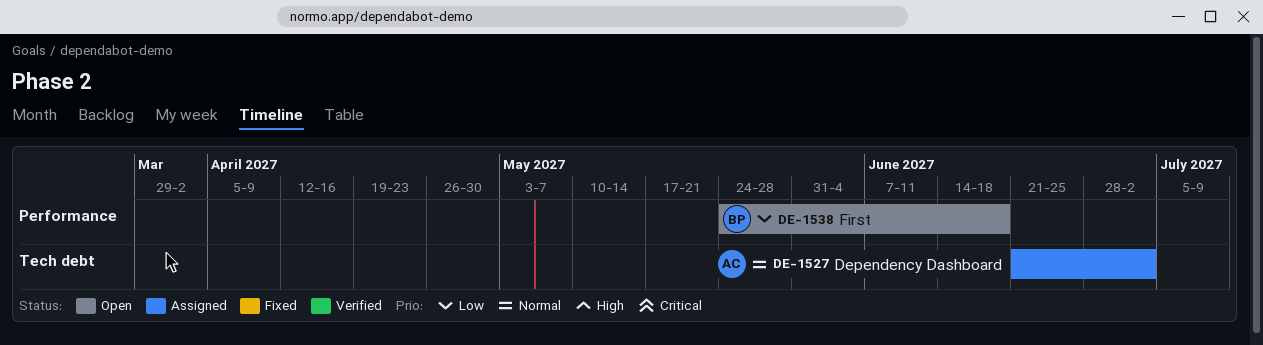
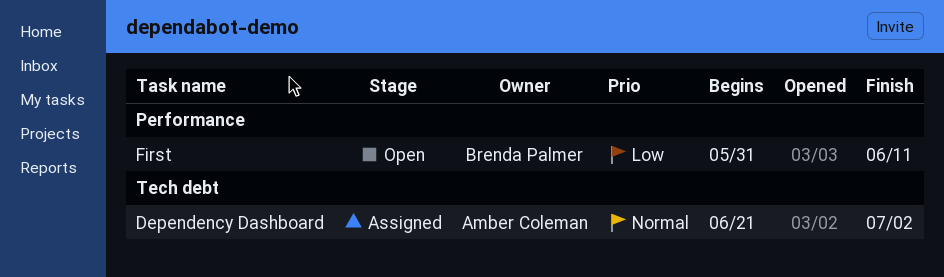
First, start: May 24 -> May 31
First, due: Jun 18 -> Jun 11

